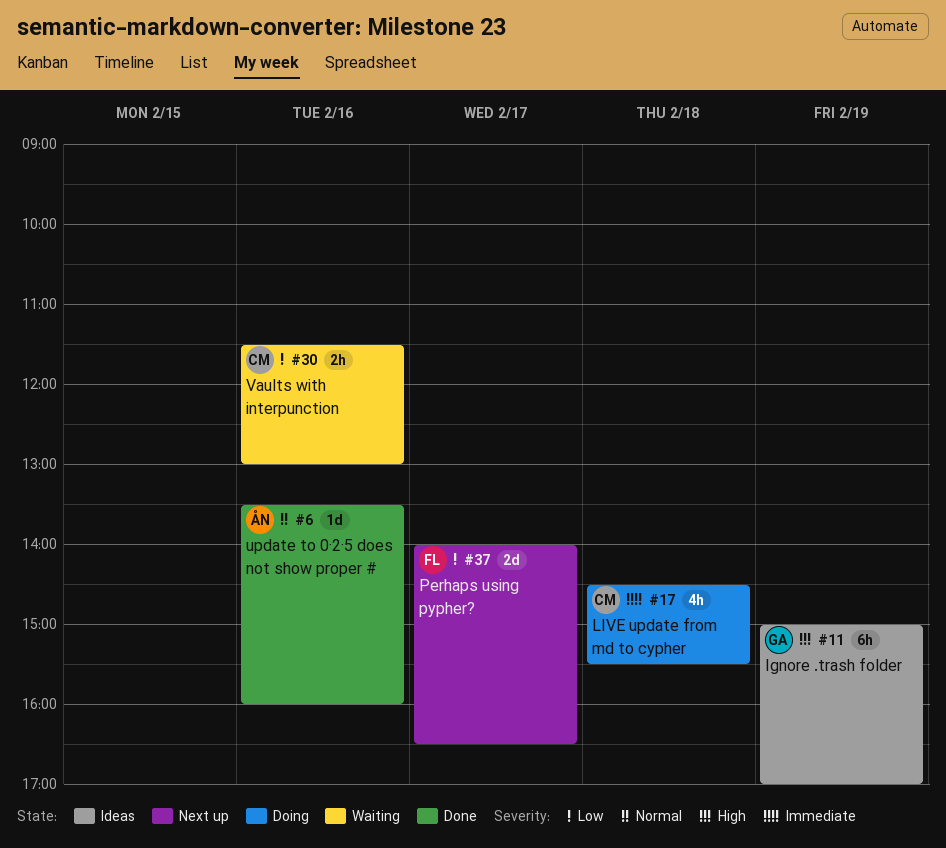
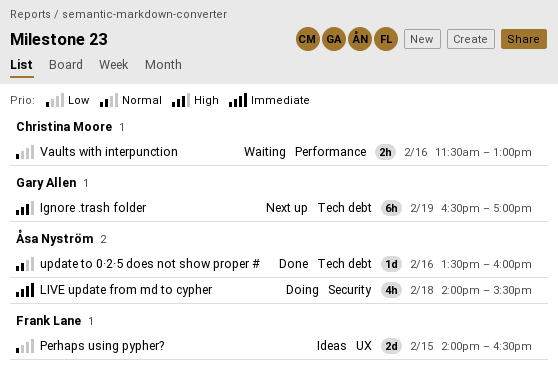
Ignore .trash folder, status: Ideas -> Next up
Ignore .trash folder, begins: 15:00 -> 16:30
LIVE update from md to cypher, owner: Christina Moore -> Åsa Nyström
LIVE update from md to cypher, begins: 14:30 -> 14:00
Perhaps using pypher?, status: Next up -> Ideas
Perhaps using pypher?, day: Feb 17 -> Feb 15

